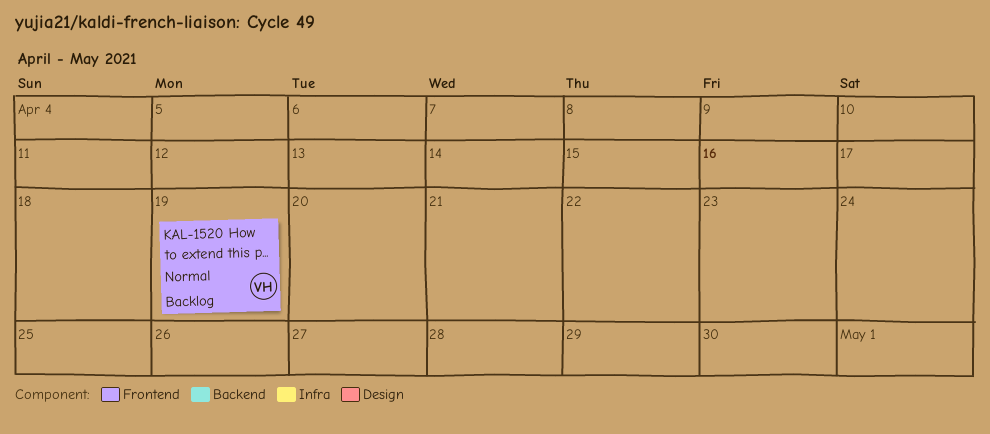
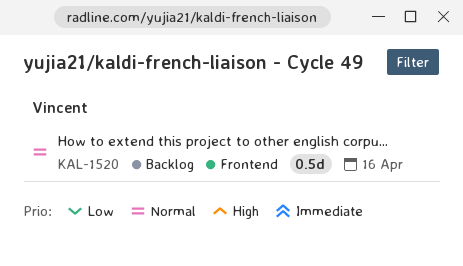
KAL-1520, due: Apr 19 -> Apr 16

